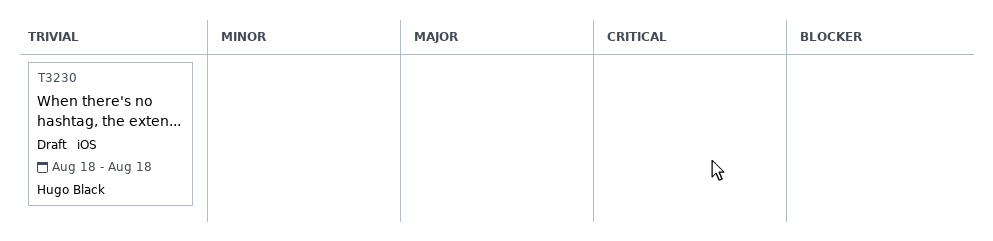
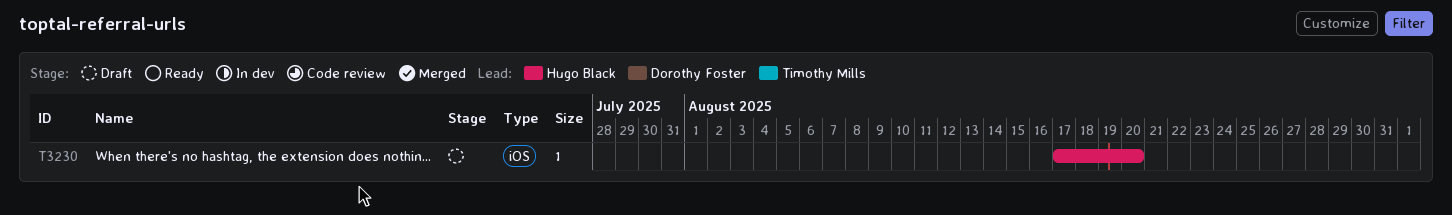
T3230, start: Aug 18 -> Aug 17
T3230, due: Aug 18 -> Aug 20

